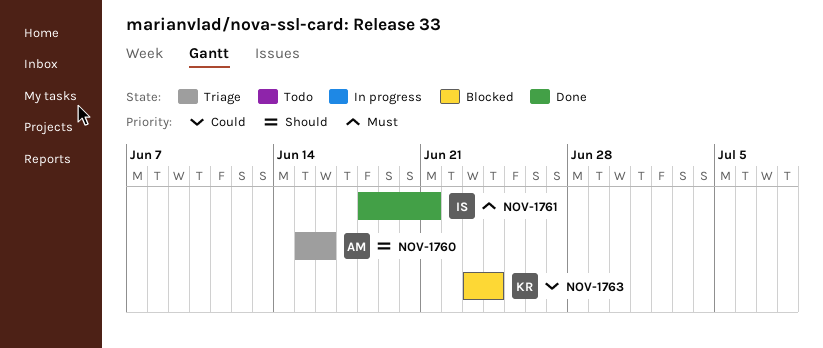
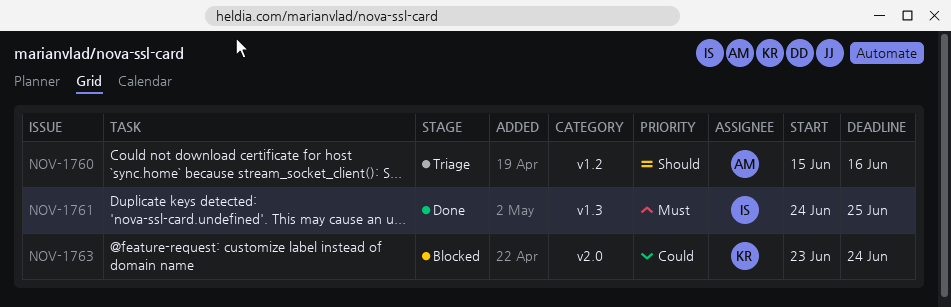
NOV-1761, start: Jun 18 -> Jun 24
NOV-1761, due: Jun 21 -> Jun 25

